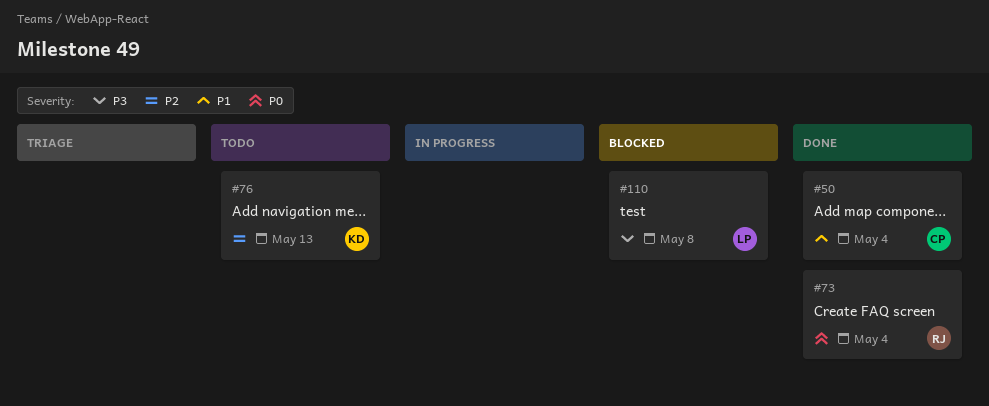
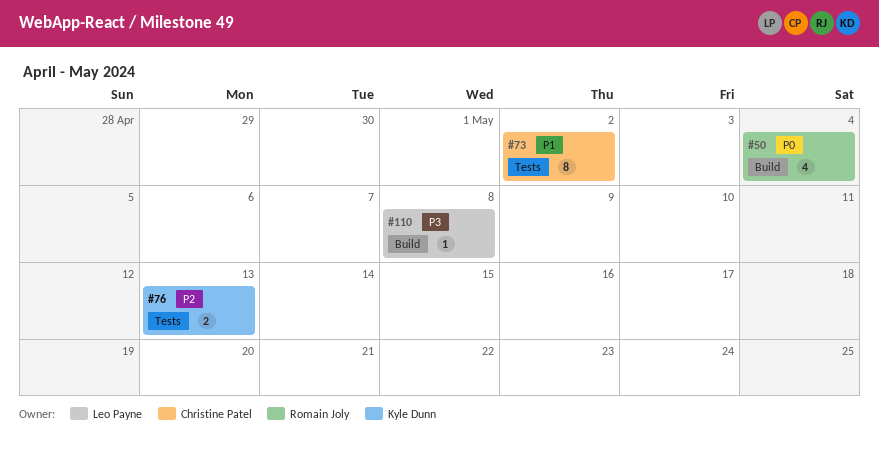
#50, owner: Christine Patel -> Romain Joly
#50, priority: P1 -> P0
#73, owner: Romain Joly -> Christine Patel
#73, priority: P0 -> P1
#73, due: May 4 -> May 2

